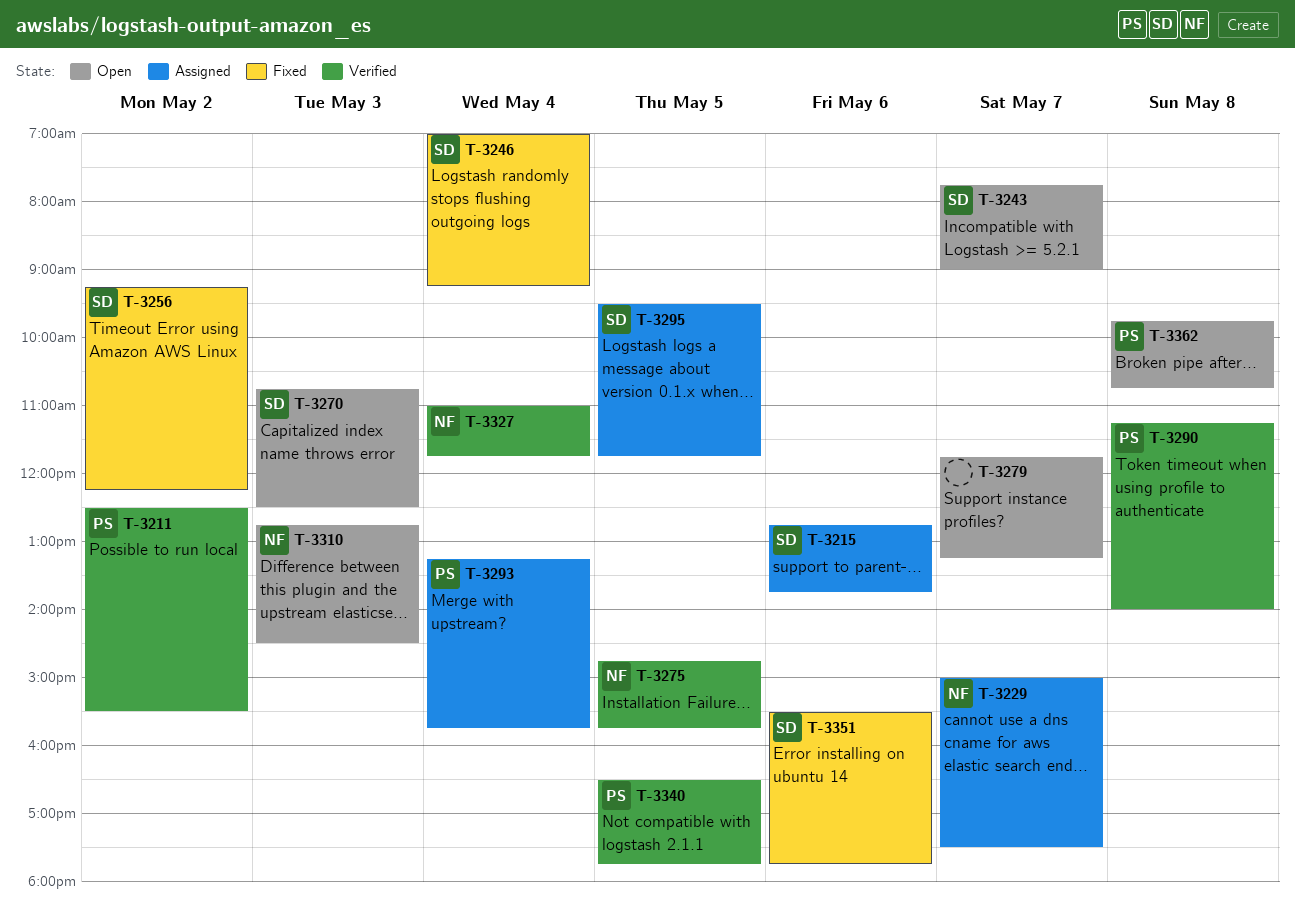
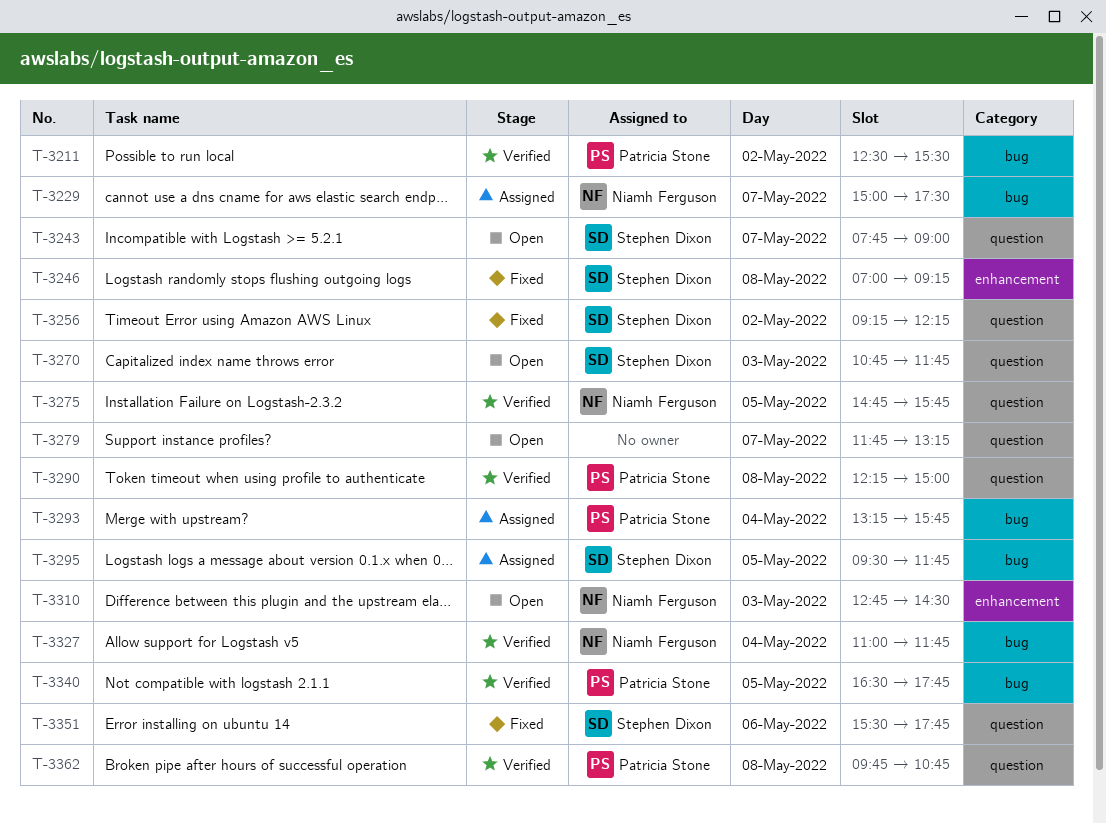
T-3215: present -> none
T-3246, day: May 4 -> May 8
T-3270, ends: 12:30 -> 11:45
T-3290, begins: 11:15 -> 12:15
T-3290, ends: 14:00 -> 15:00
T-3362, status: Open -> Verified

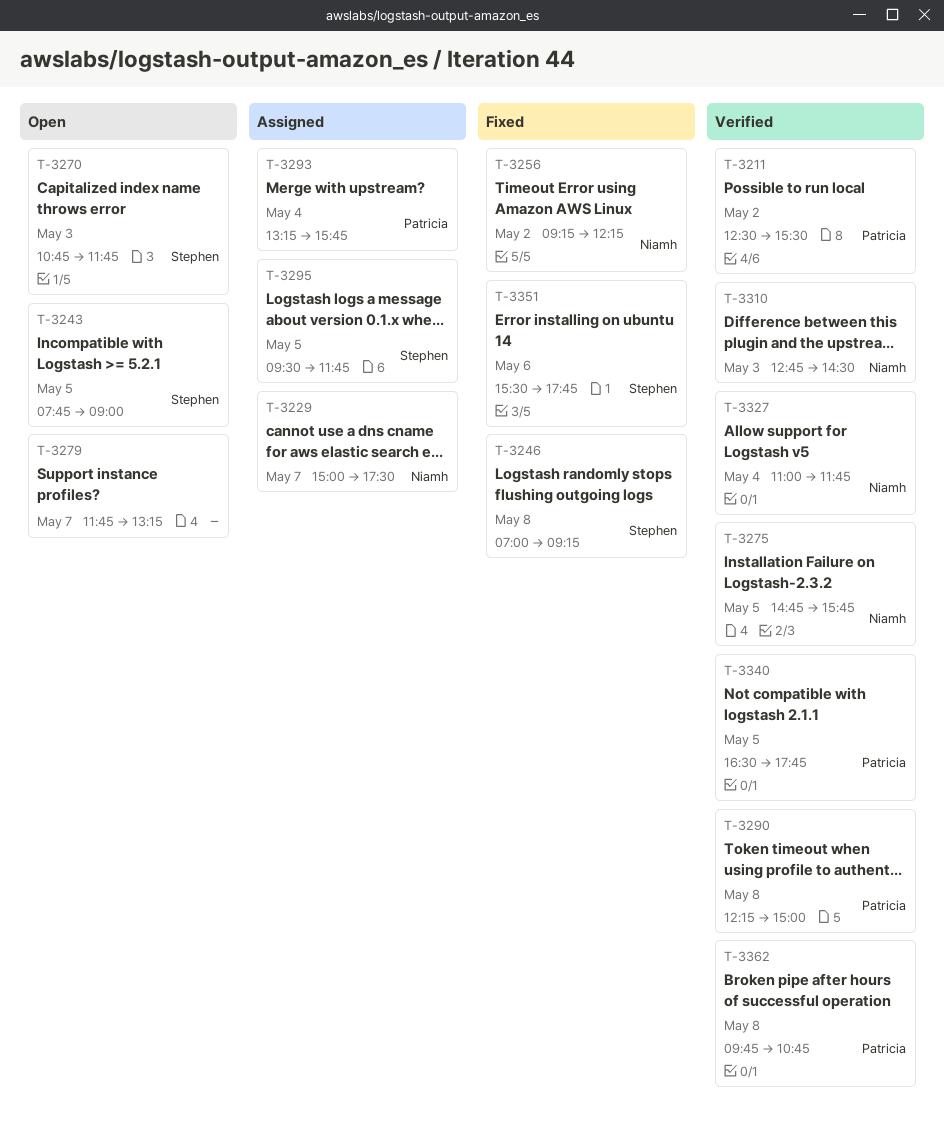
T-3243, day: May 7 -> May 5
T-3256, owner: Stephen Dixon -> Niamh Ferguson
T-3310, status: Open -> Verified

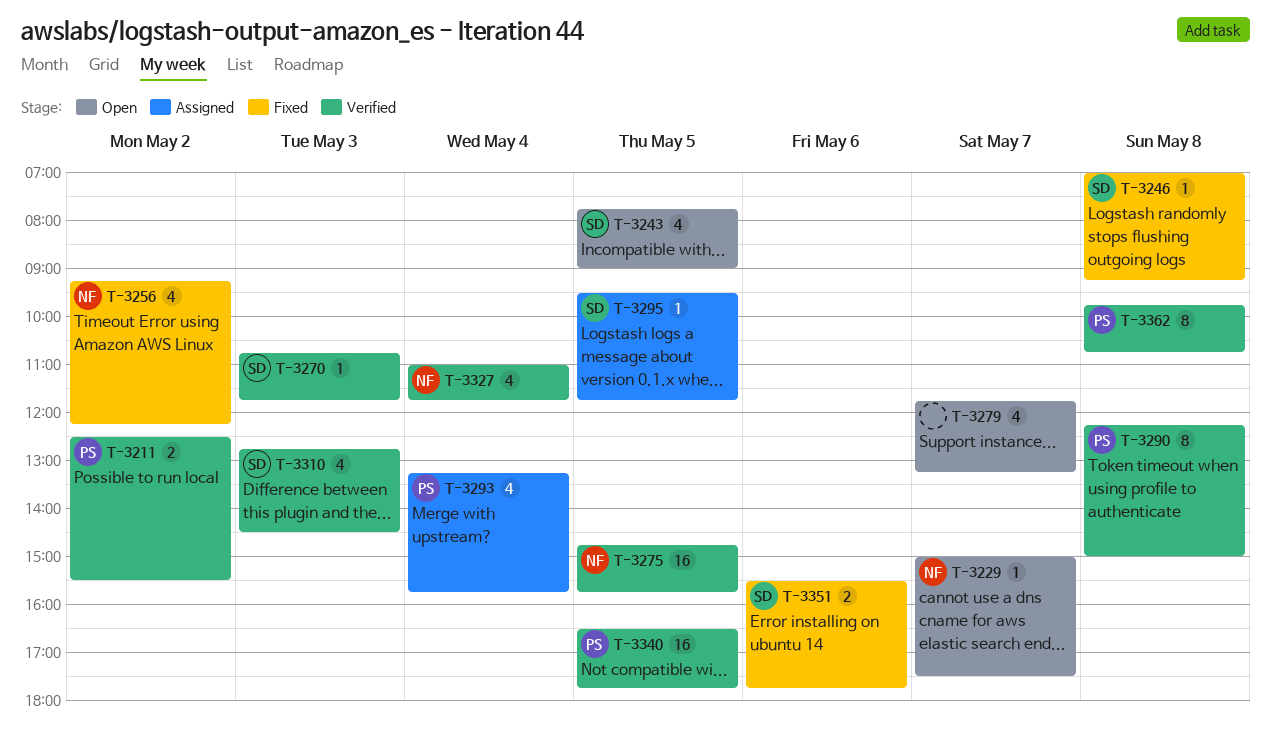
T-3229, status: Assigned -> Open
T-3270, status: Open -> Verified
T-3310, owner: Niamh -> Stephen

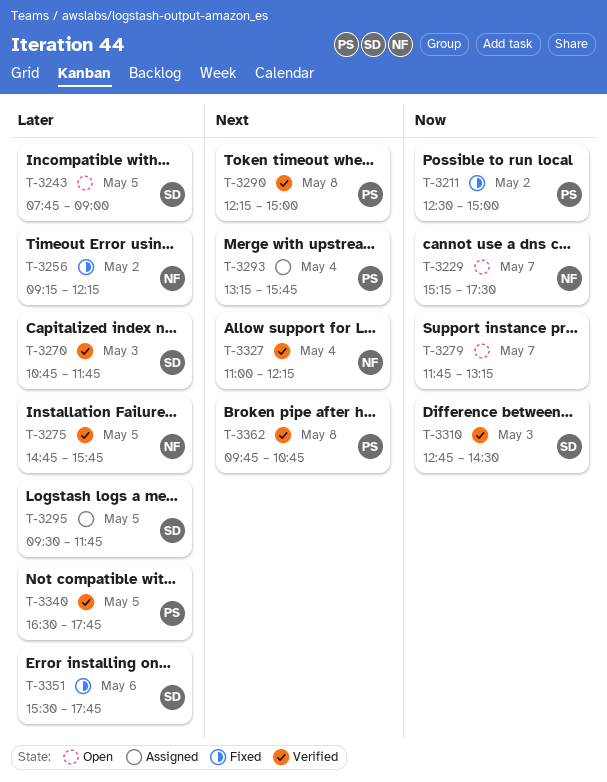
T-3211, status: Verified -> Fixed
T-3211, ends: 15:30 -> 15:00
T-3229, begins: 15:00 -> 15:15
T-3246: present -> none
T-3327, ends: 11:45 -> 12:15

